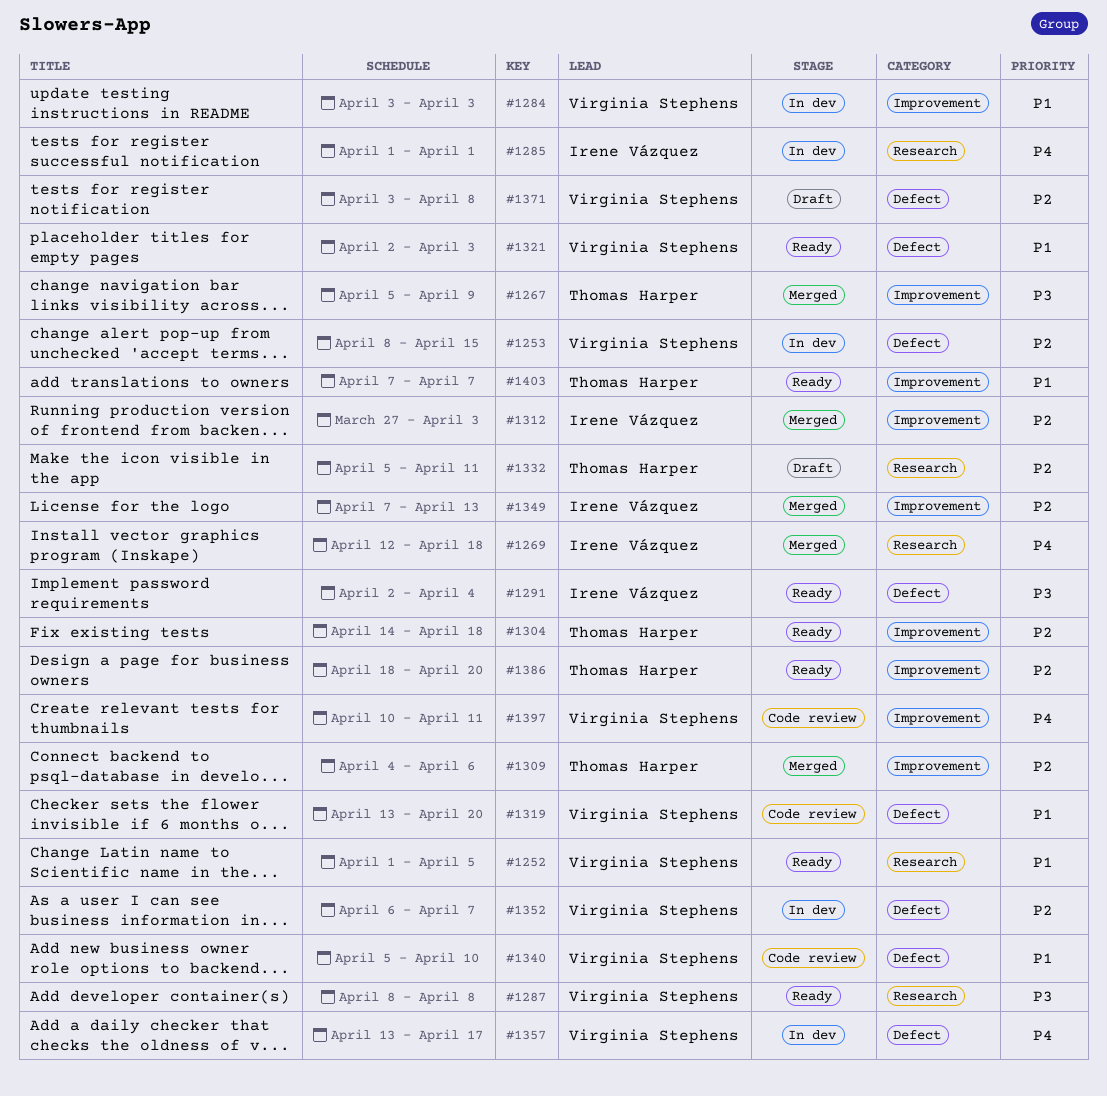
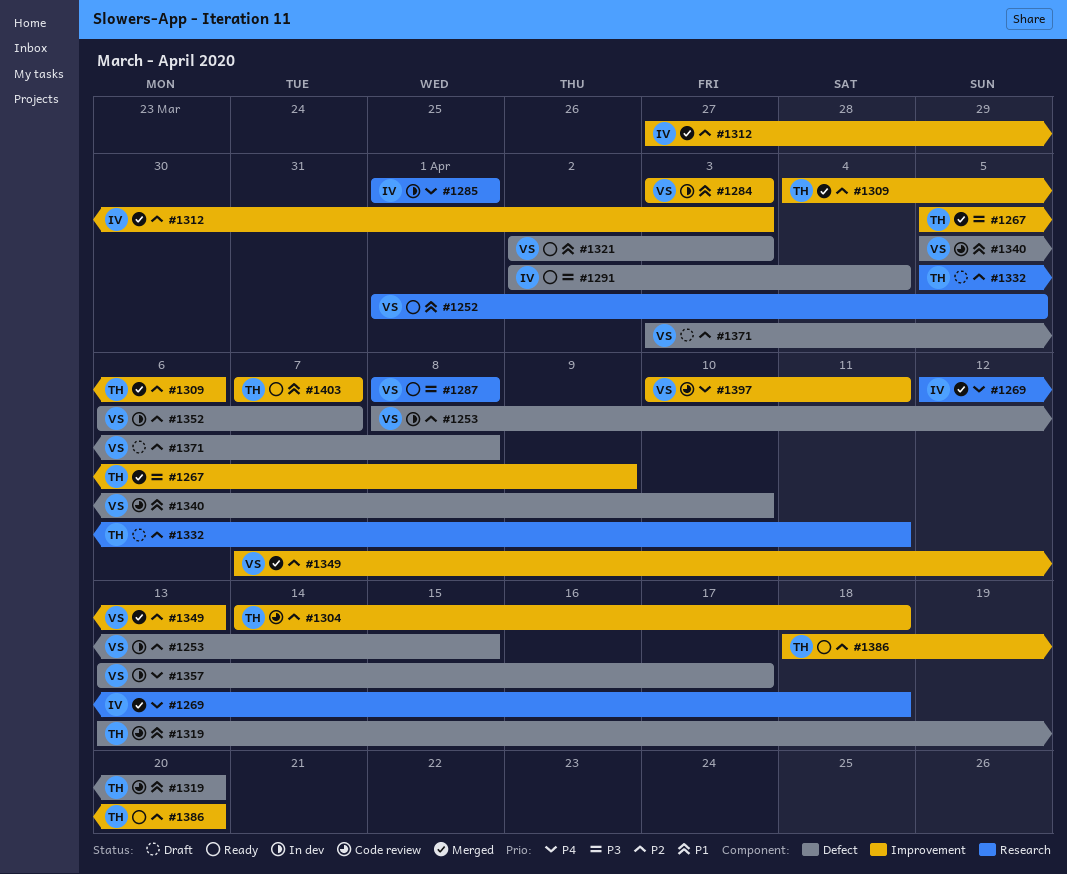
#1304, status: Ready -> Code review
#1319, owner: Virginia Stephens -> Thomas Harper
#1349, owner: Irene Vázquez -> Virginia Stephens

